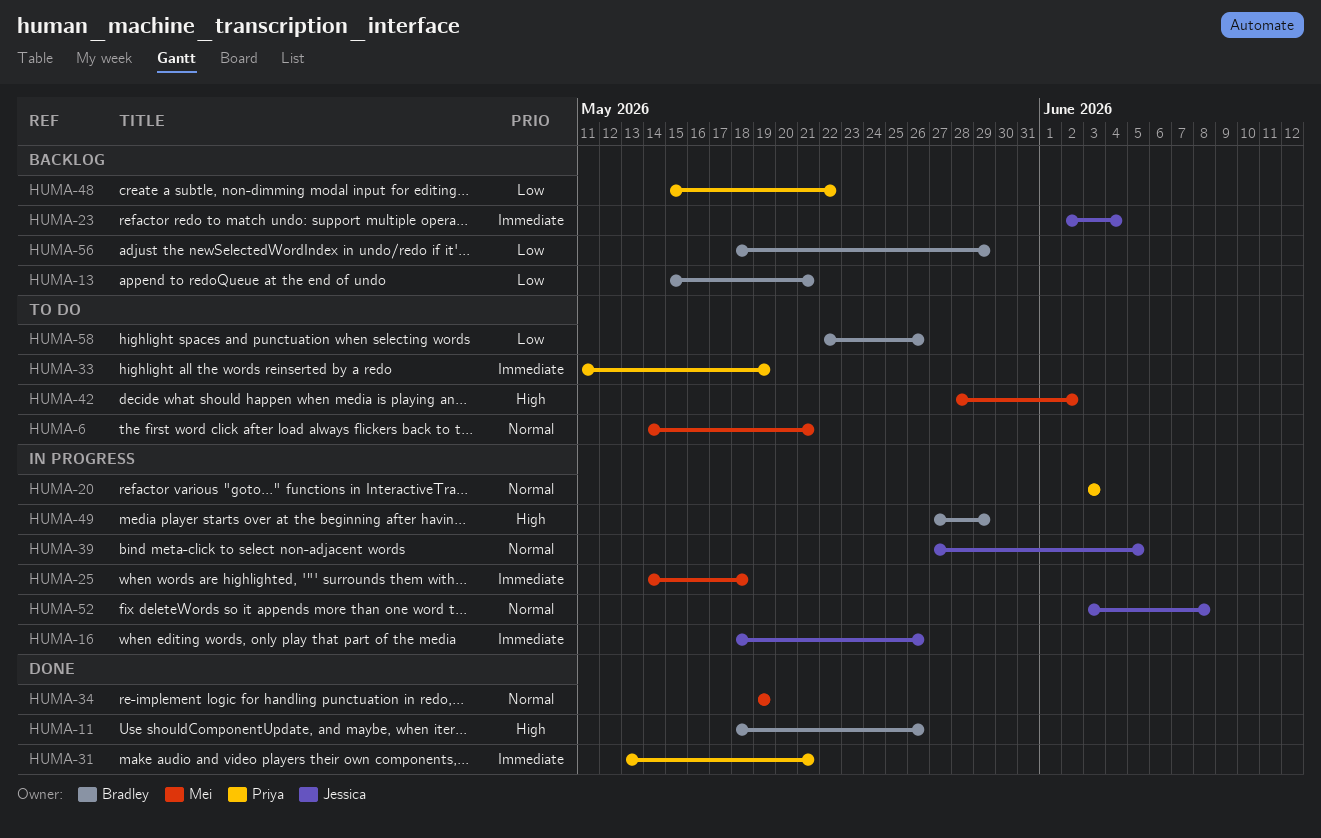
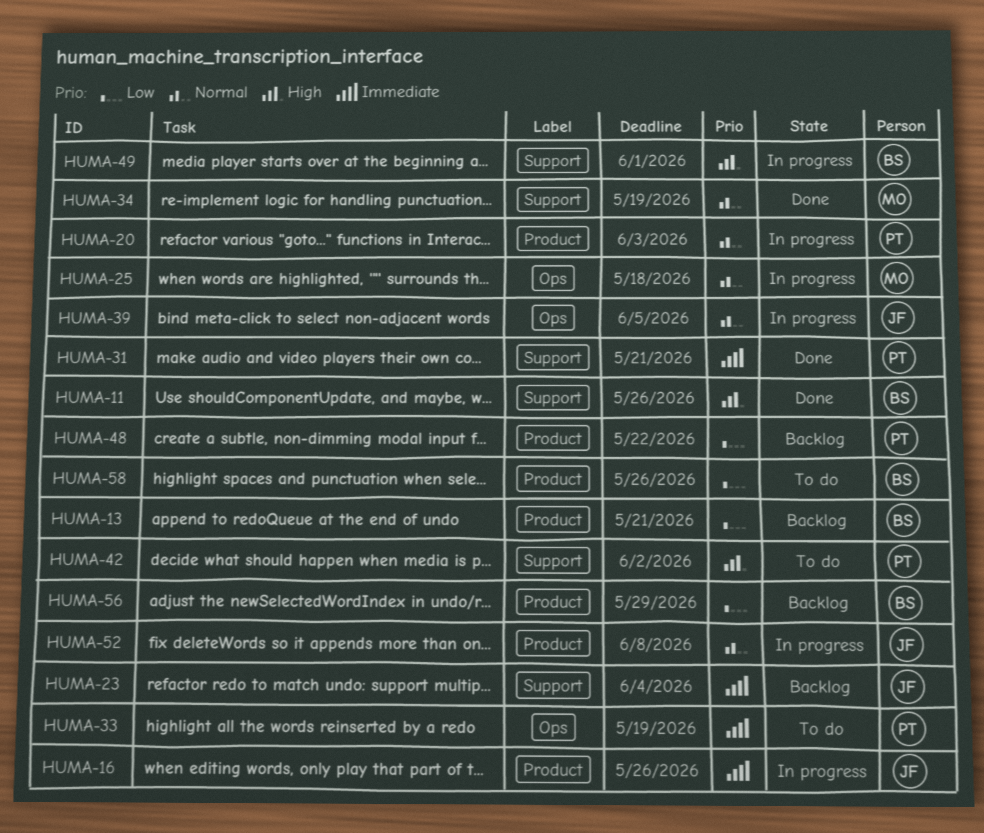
HUMA-6: present -> none
HUMA-25, priority: Immediate -> Normal
HUMA-42, owner: Mei -> Priya
HUMA-49, due: May 29 -> Jun 1

